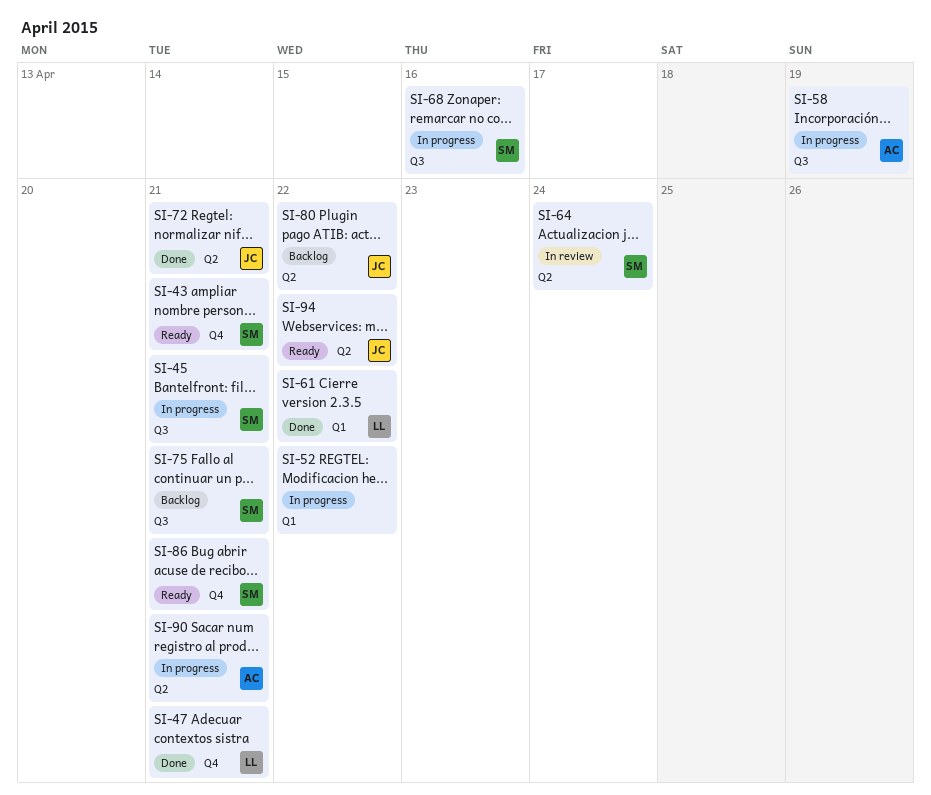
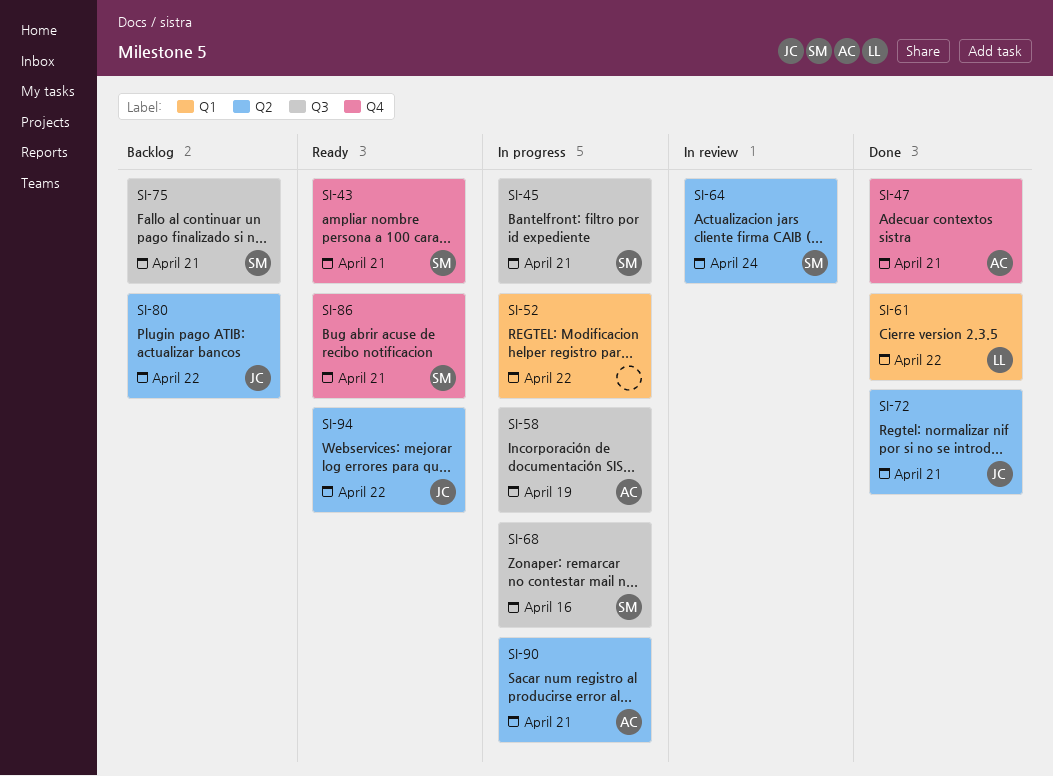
SI-47, owner: LL -> AC

